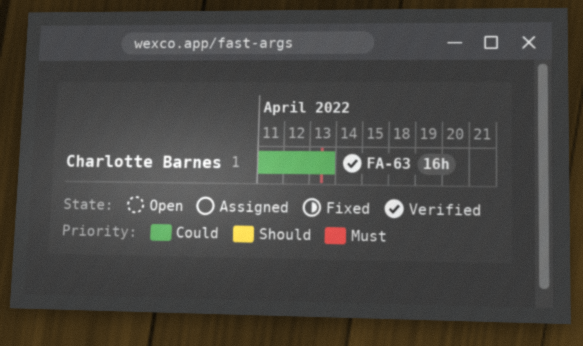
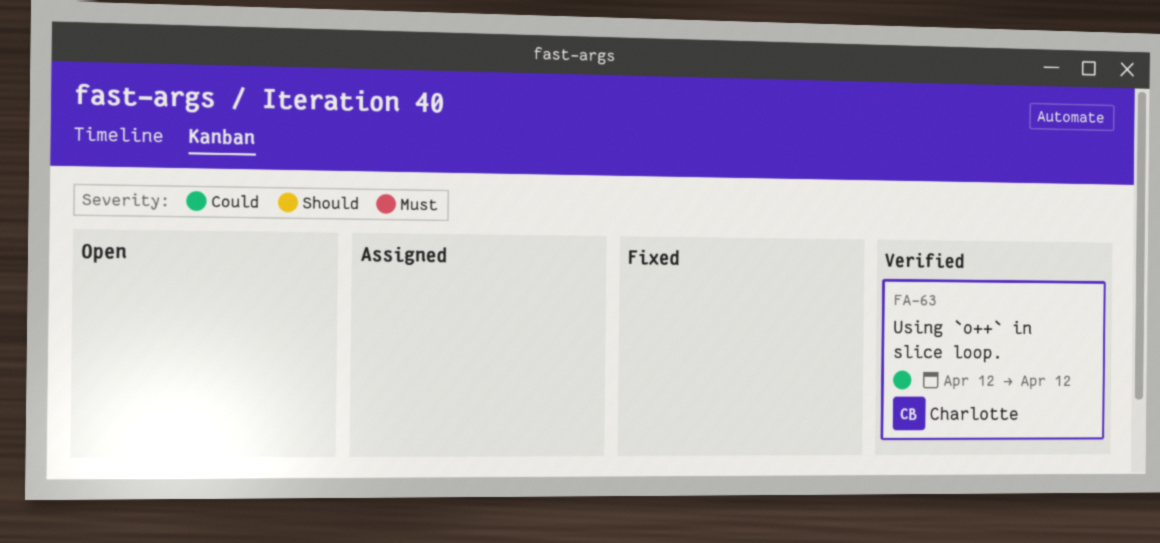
FA-63, start: Apr 11 -> Apr 12
FA-63, due: Apr 13 -> Apr 12

